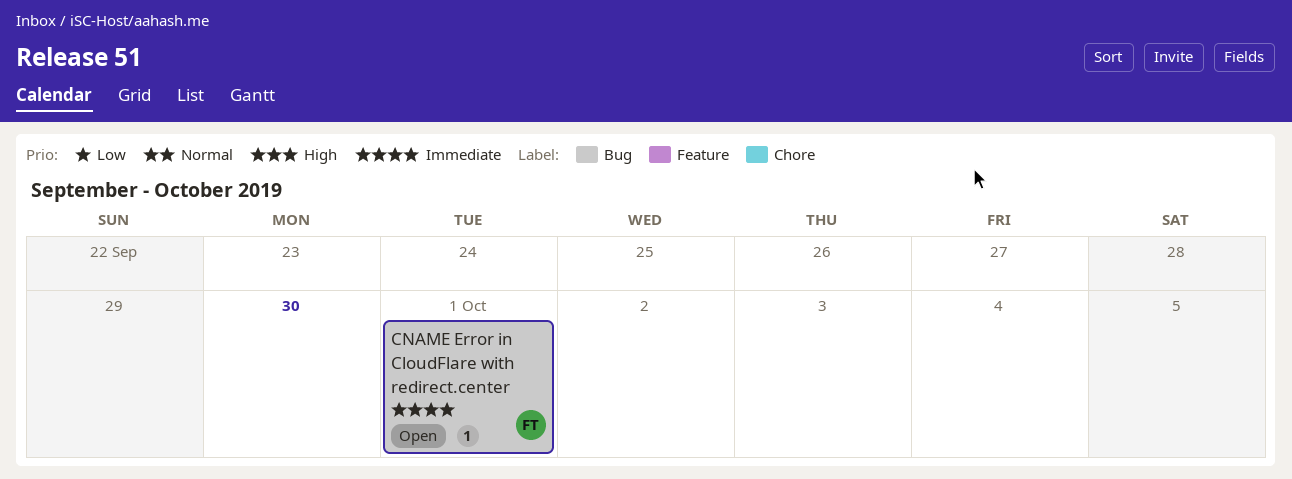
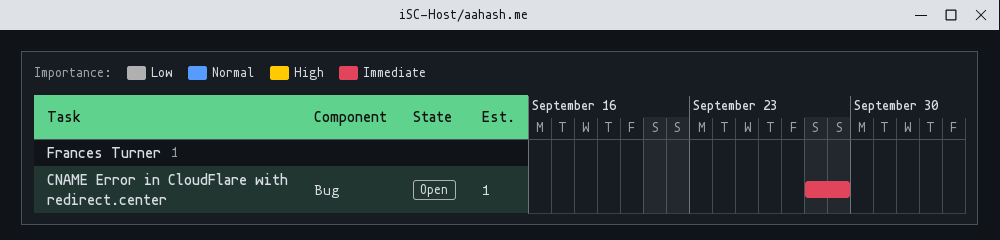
CNAME Error in CloudFlare with redirect.center, due: Oct 1 -> Sep 29

